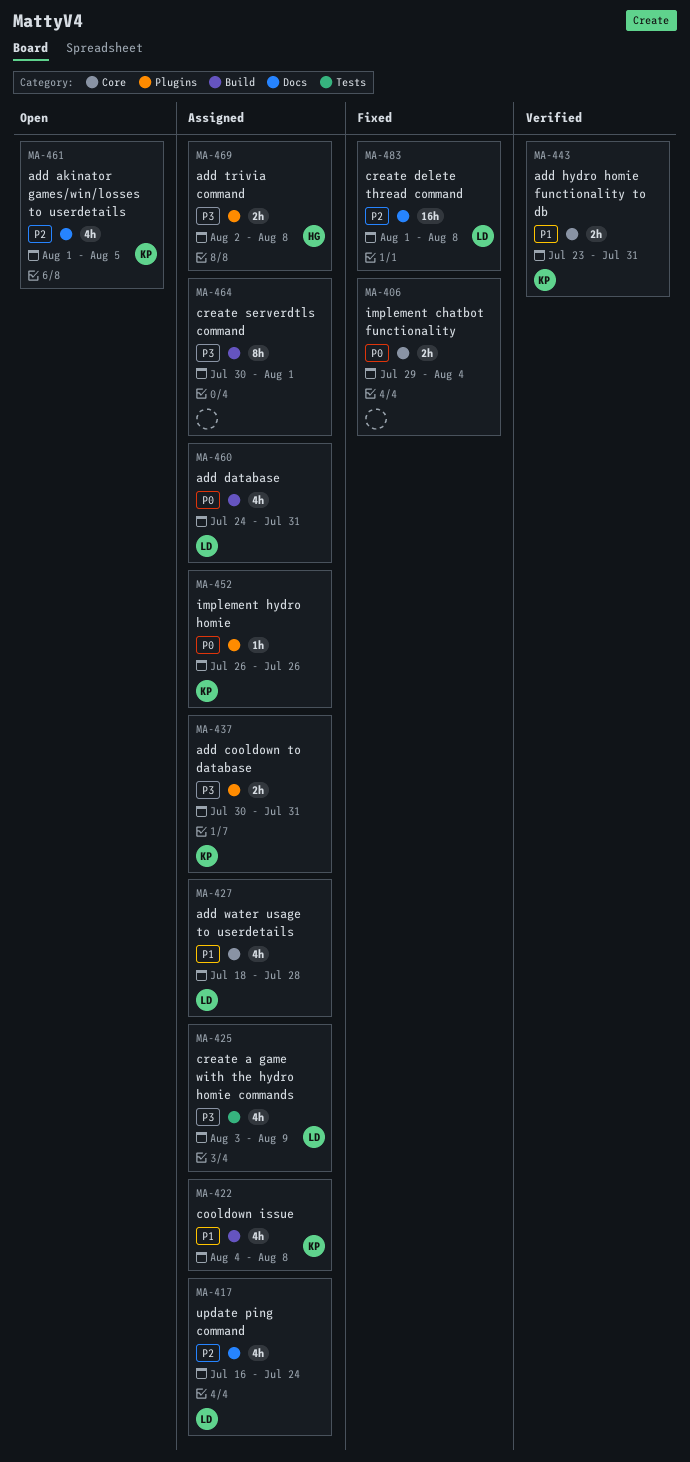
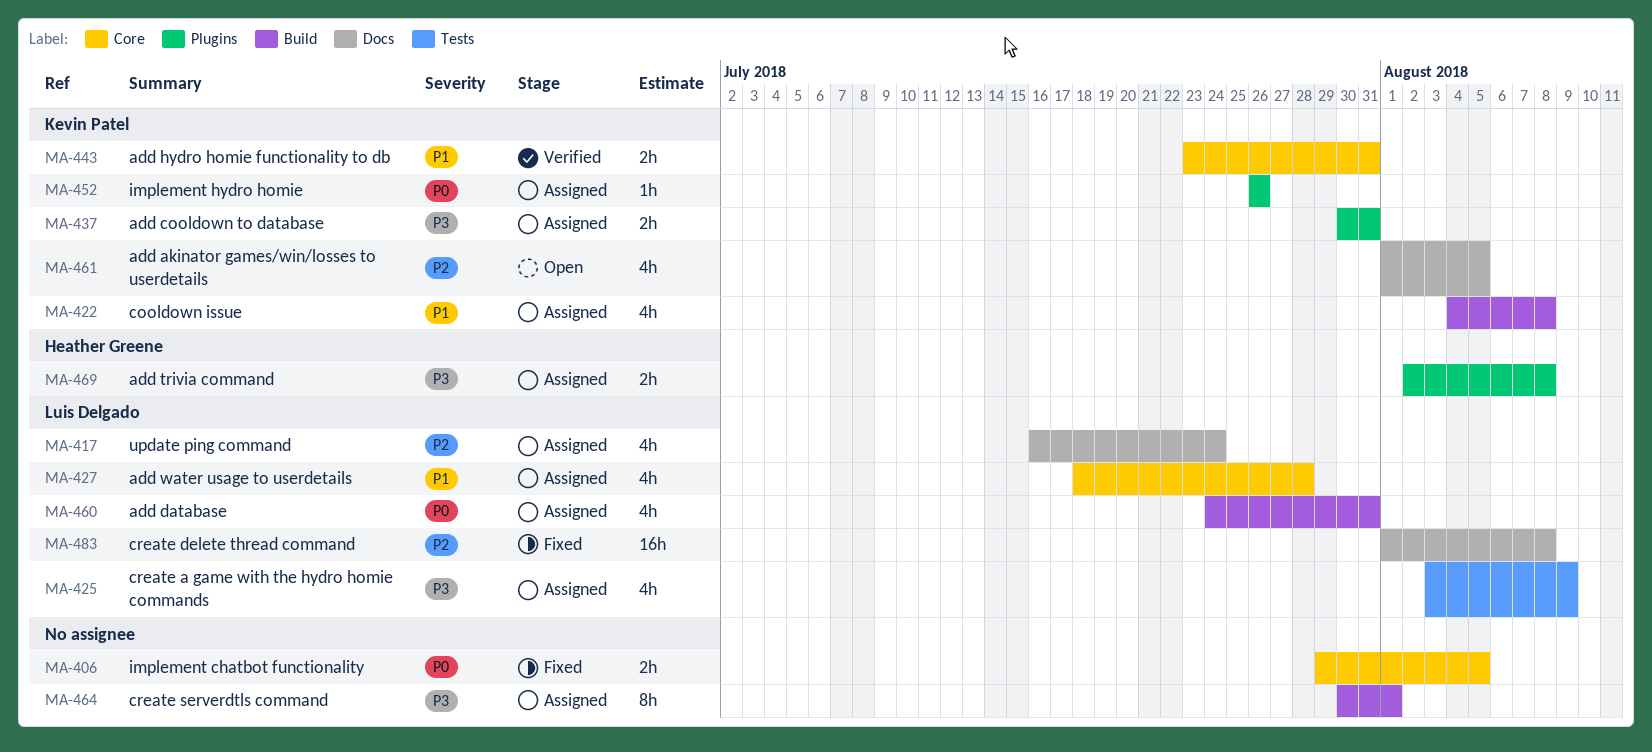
MA-406, due: Aug 4 -> Aug 5

